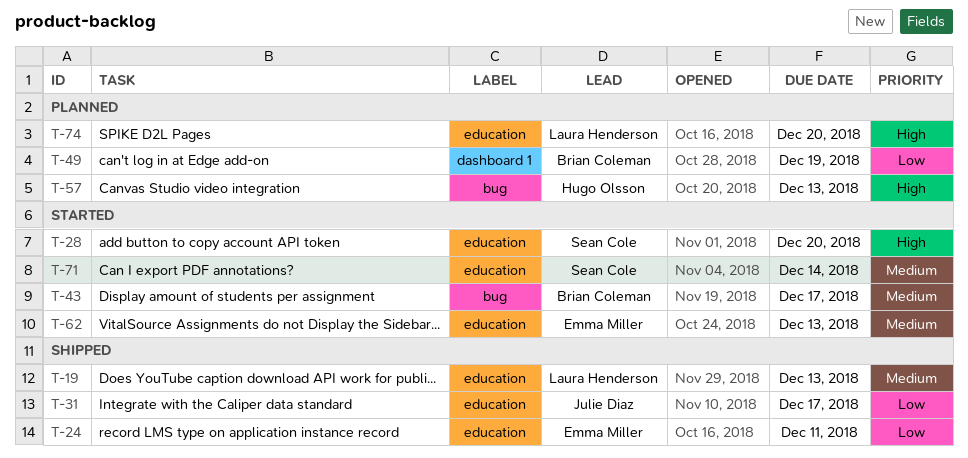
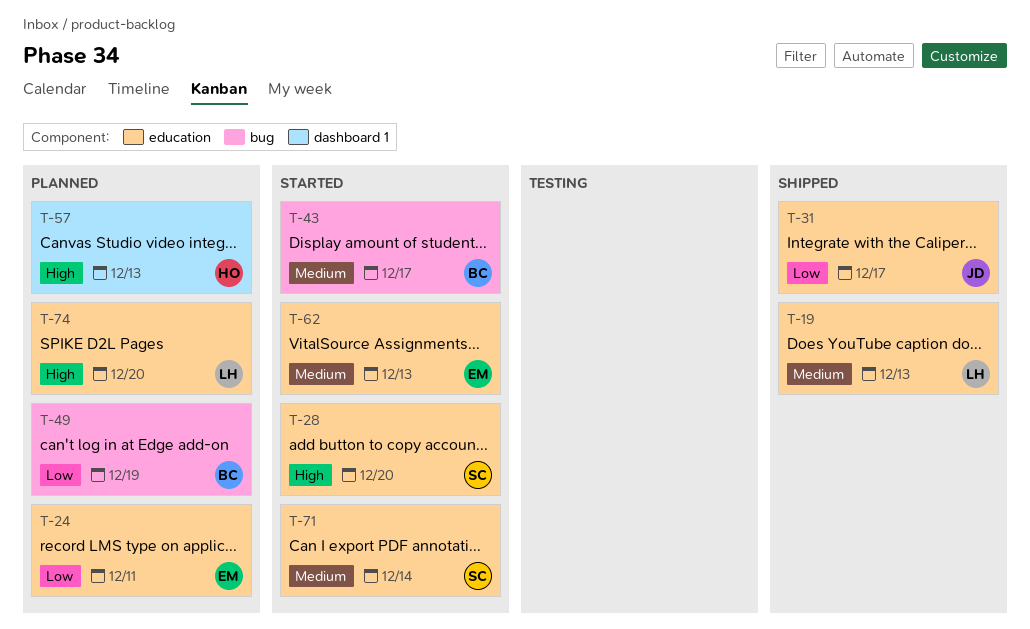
T-24, status: Shipped -> Planned
T-49, label: dashboard 1 -> bug
T-57, label: bug -> dashboard 1

